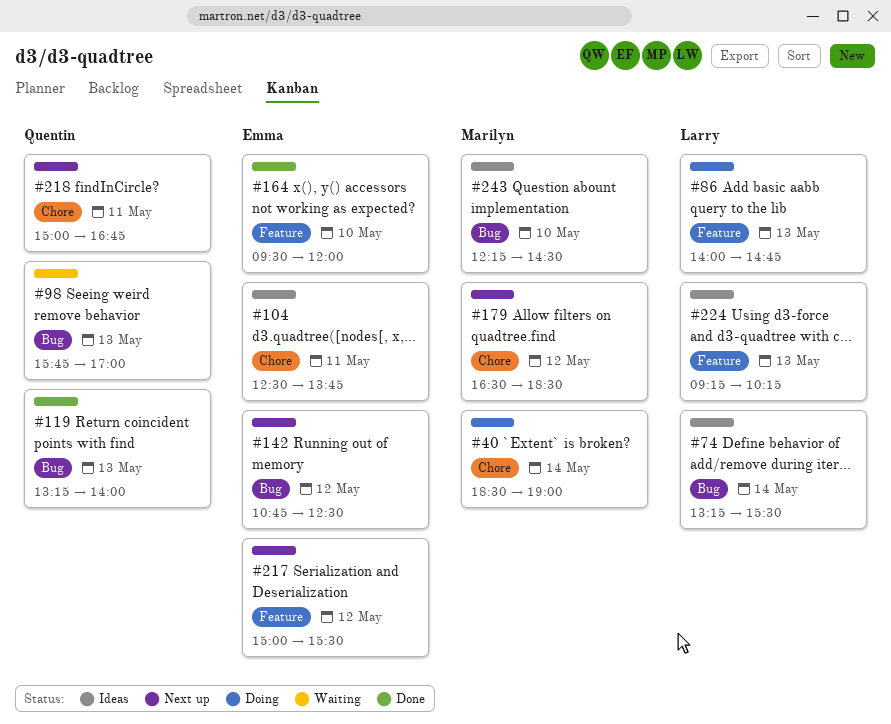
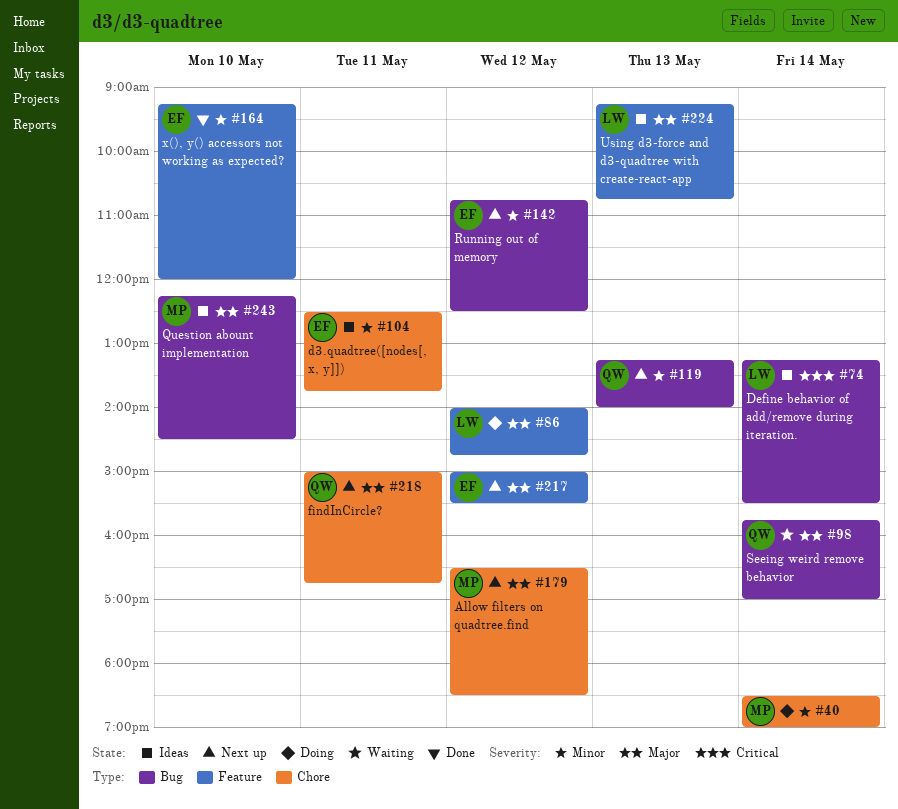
#86, day: May 13 -> May 12
#98, day: May 13 -> May 14
#119, status: Done -> Next up
#164, begins: 09:30 -> 09:15
#224, ends: 10:15 -> 10:45

